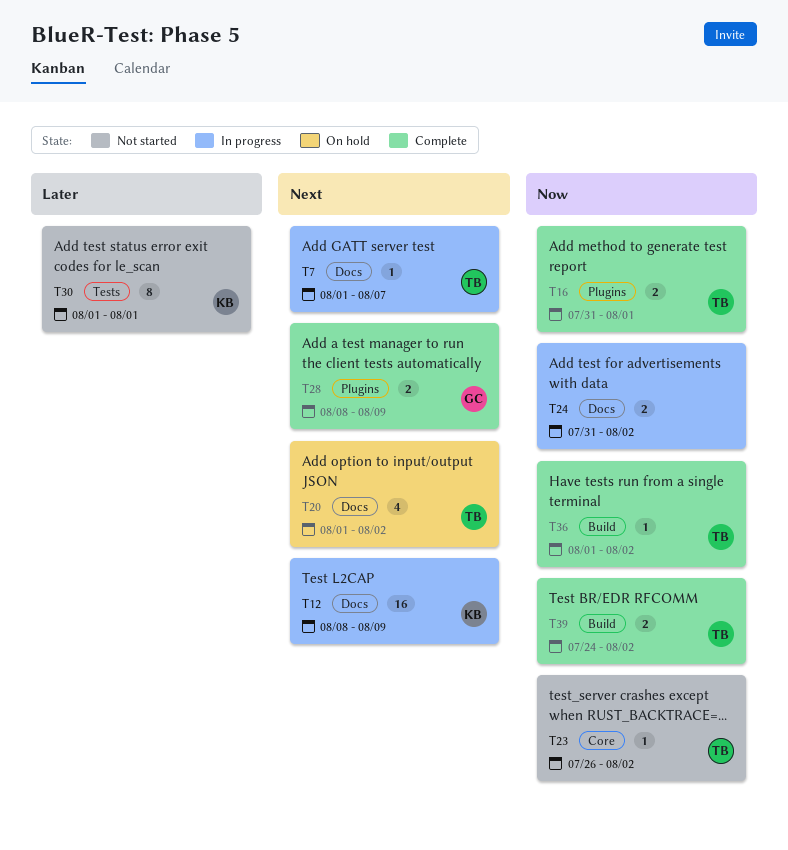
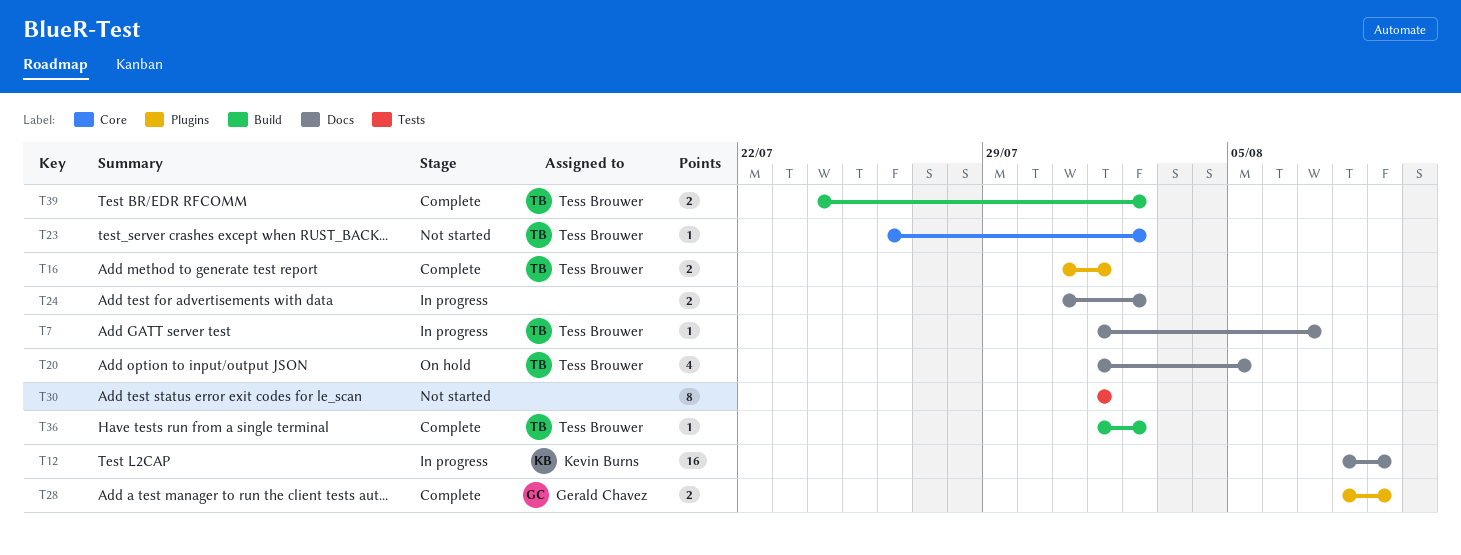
T20, due: Aug 2 -> Aug 5
T30, owner: Kevin Burns -> none

